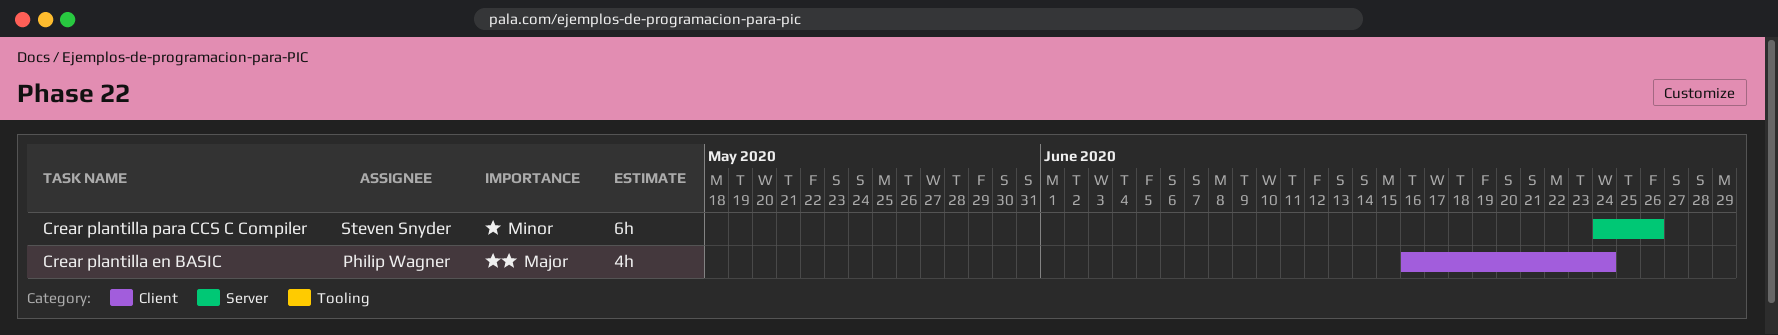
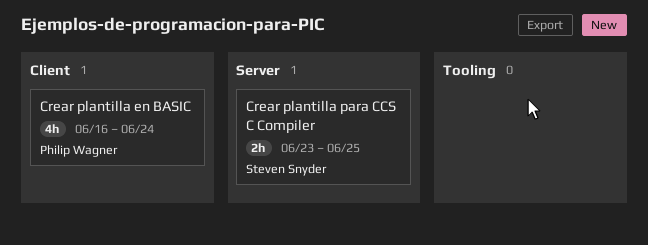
Crear plantilla para CCS C Compiler, estimate: 6h -> 2h
Crear plantilla para CCS C Compiler, start: Jun 24 -> Jun 23
Crear plantilla para CCS C Compiler, due: Jun 26 -> Jun 25

